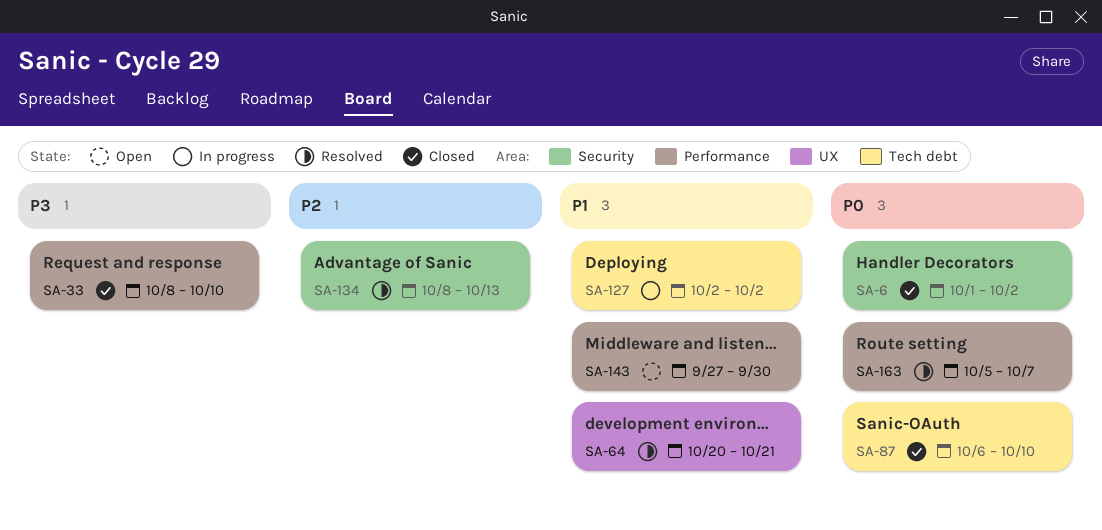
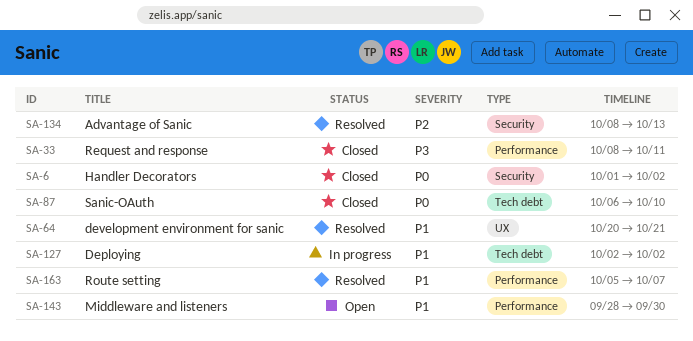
SA-33, due: Oct 10 -> Oct 11
SA-143, start: Sep 27 -> Sep 28
SA-163, priority: P0 -> P1

